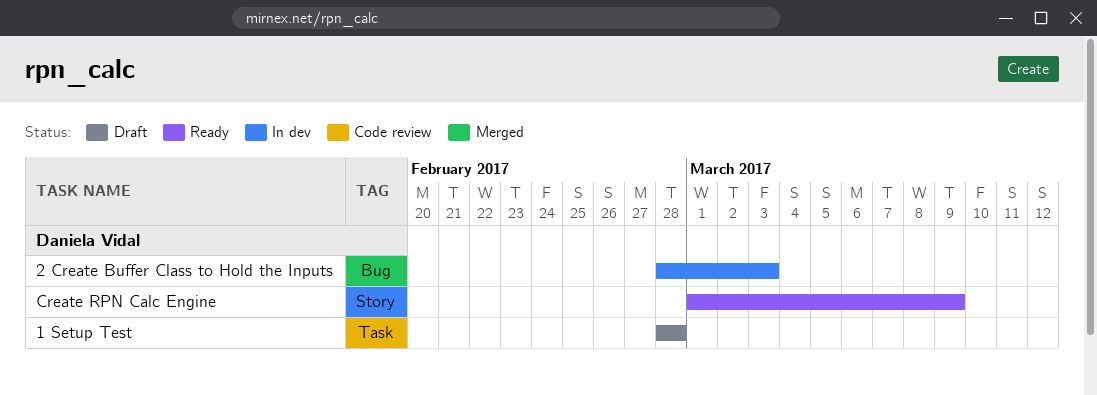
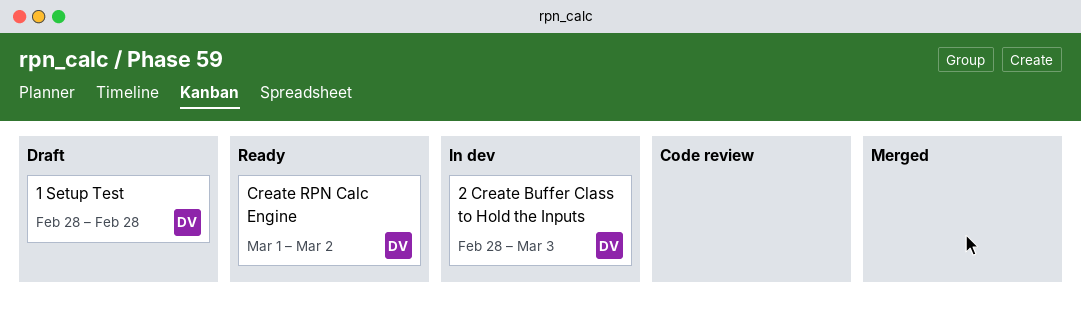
Create RPN Calc Engine, due: Mar 9 -> Mar 2

